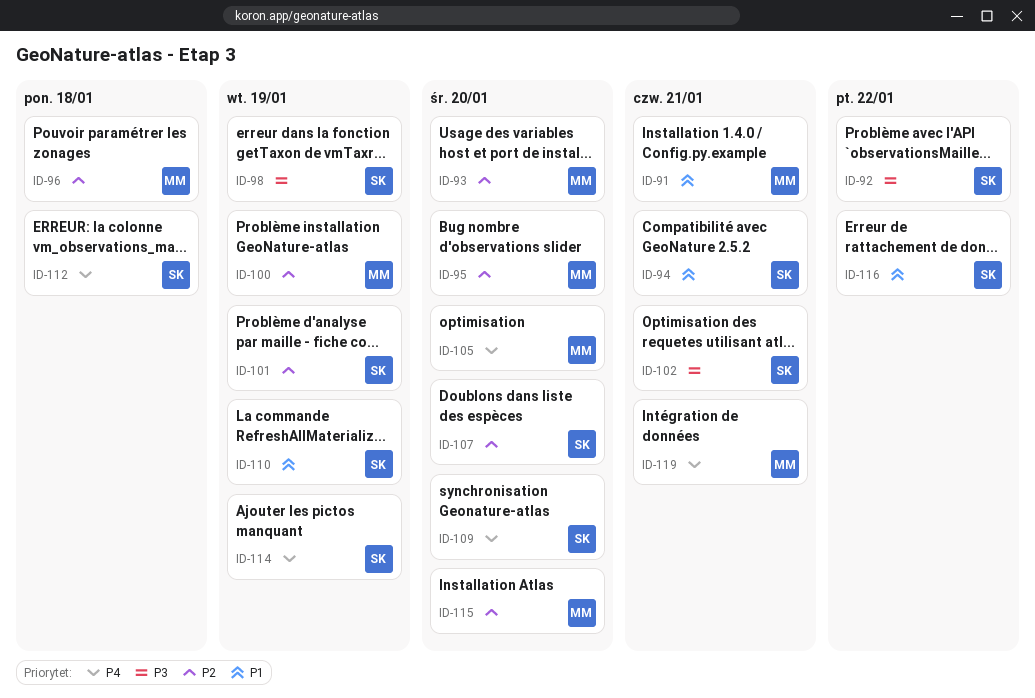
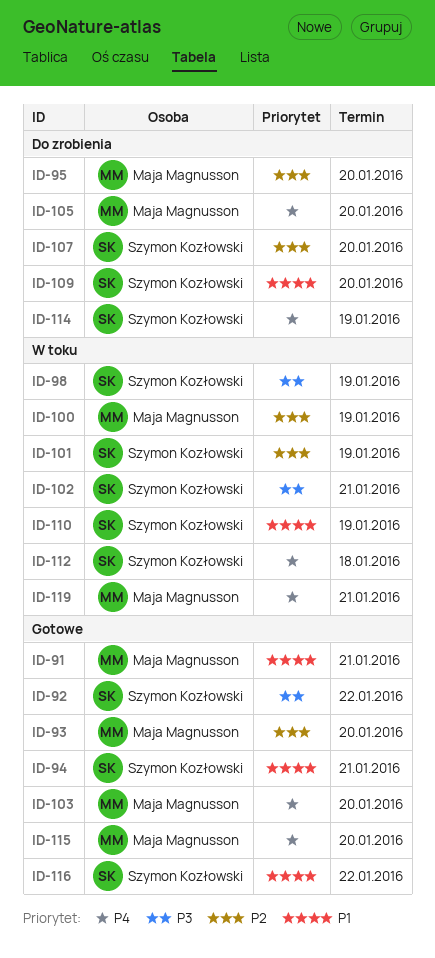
ID-96: present -> none
ID-103: none -> present
ID-109, priority: P4 -> P1
ID-115, priority: P2 -> P4

